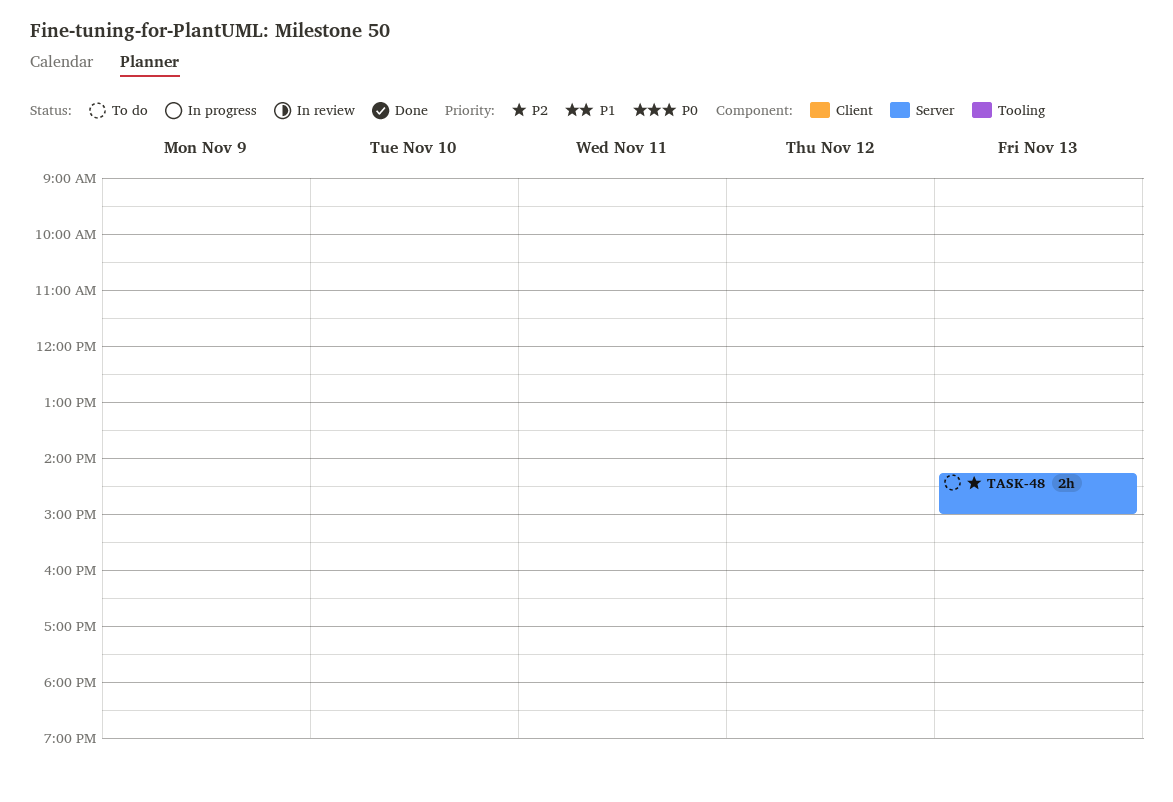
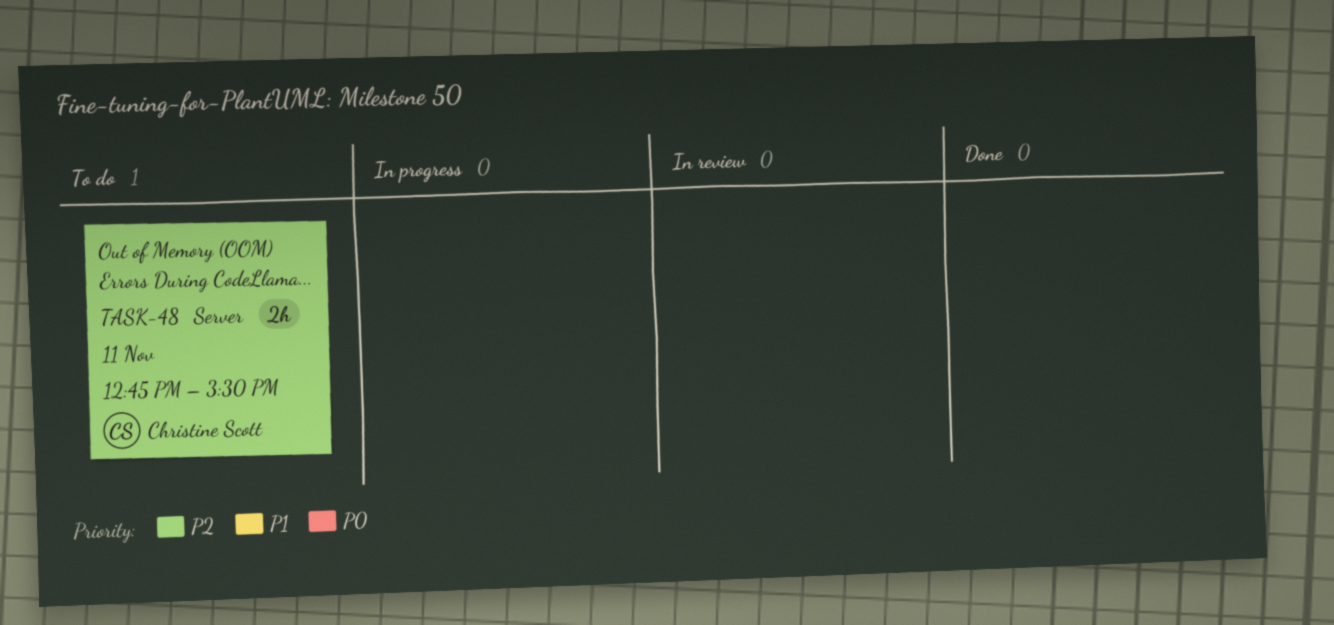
TASK-48, day: Nov 13 -> Nov 11
TASK-48, begins: 14:15 -> 12:45
TASK-48, ends: 15:00 -> 15:30

